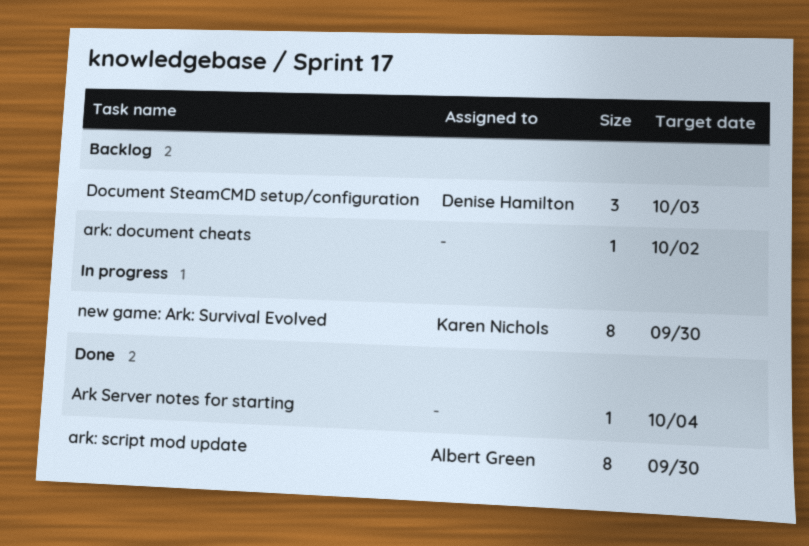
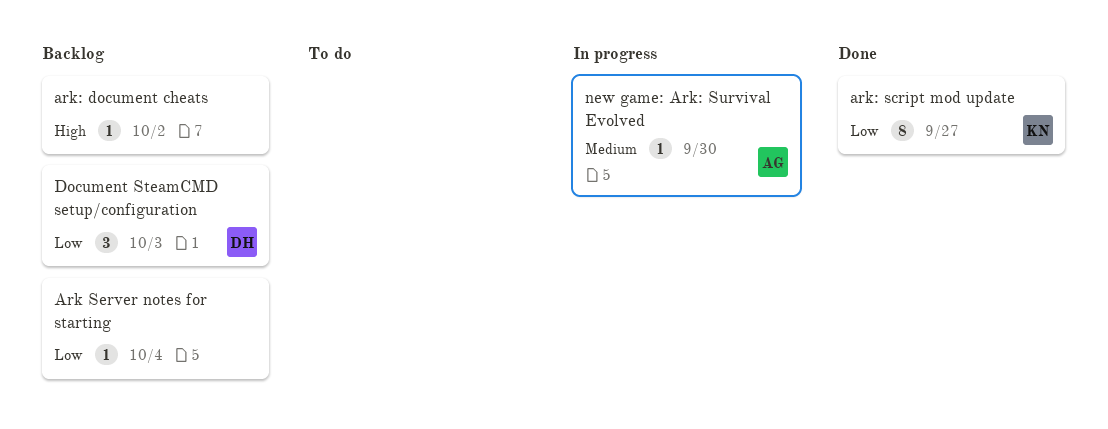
Ark Server notes for starting, status: Done -> Backlog
ark: script mod update, owner: Albert Green -> Karen Nichols
ark: script mod update, due: Sep 30 -> Sep 27
new game: Ark: Survival Evolved, owner: Karen Nichols -> Albert Green
new game: Ark: Survival Evolved, estimate: 8 -> 1

